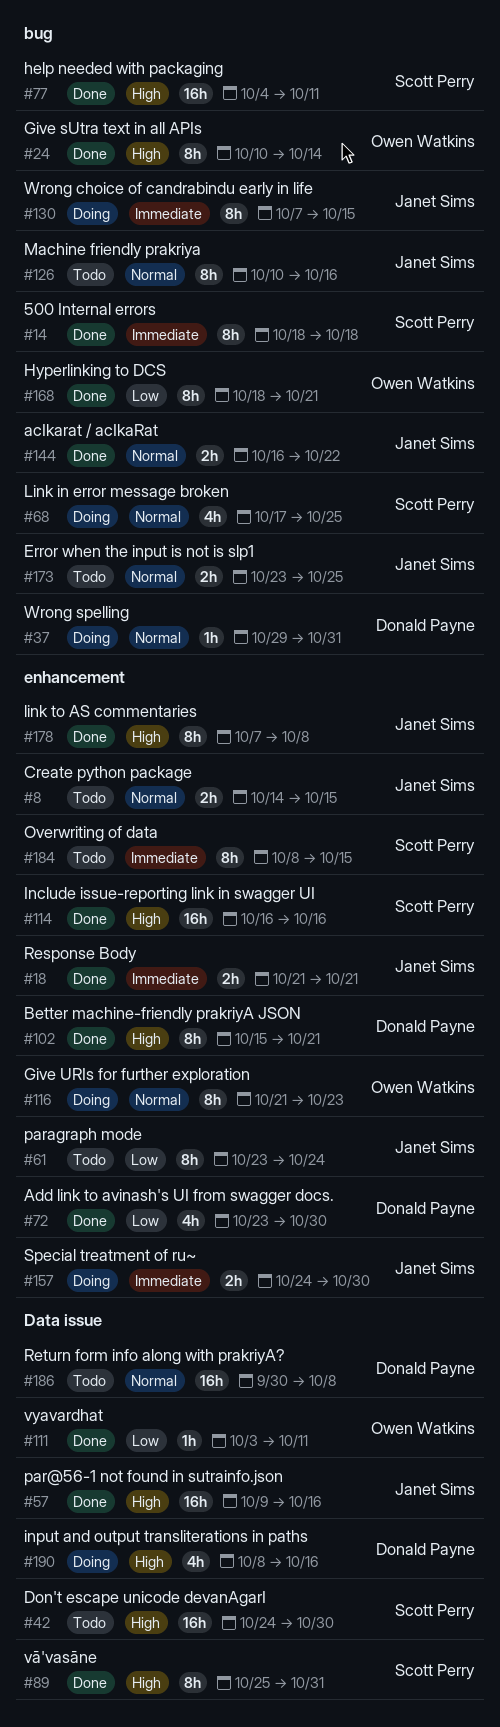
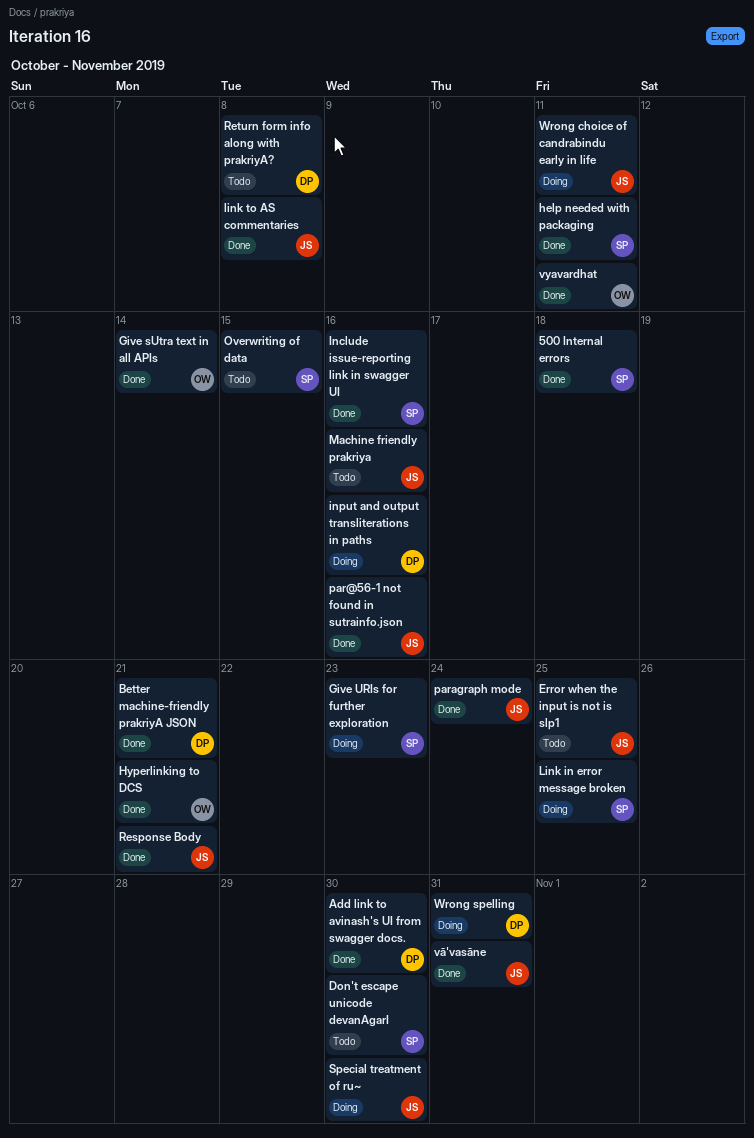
acIkarat / acIkaRat: present -> none
Create python package: present -> none
Give URIs for further exploration, owner: Owen Watkins -> Scott Perry
paragraph mode, status: Todo -> Done
vā'vasāne, owner: Scott Perry -> Janet Sims
Wrong choice of candrabindu early in life, due: Oct 15 -> Oct 11

